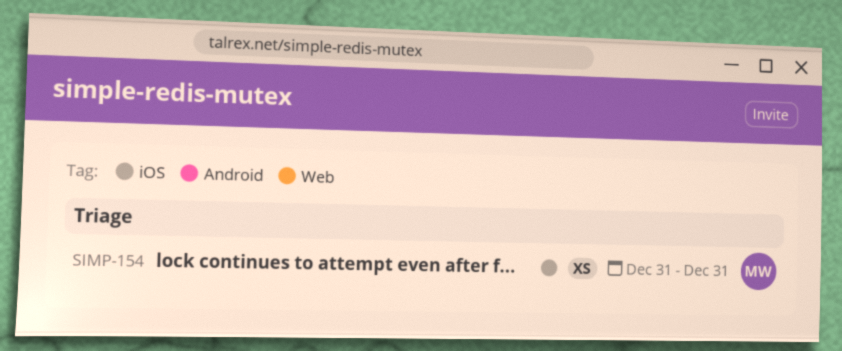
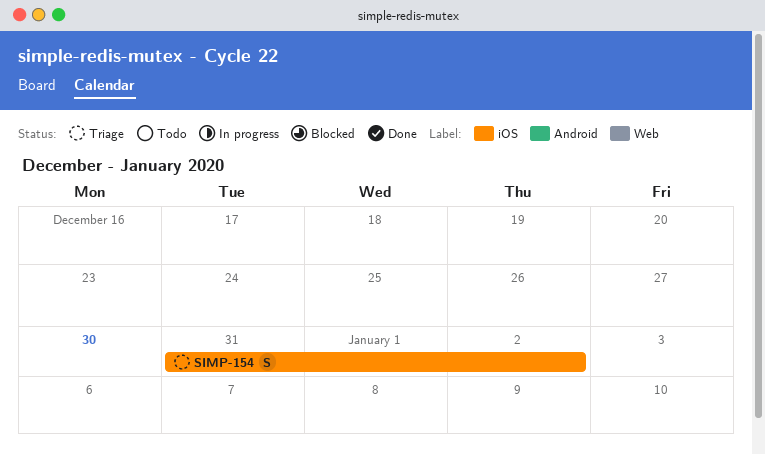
SIMP-154, estimate: XS -> S
SIMP-154, due: Dec 31 -> Jan 2

